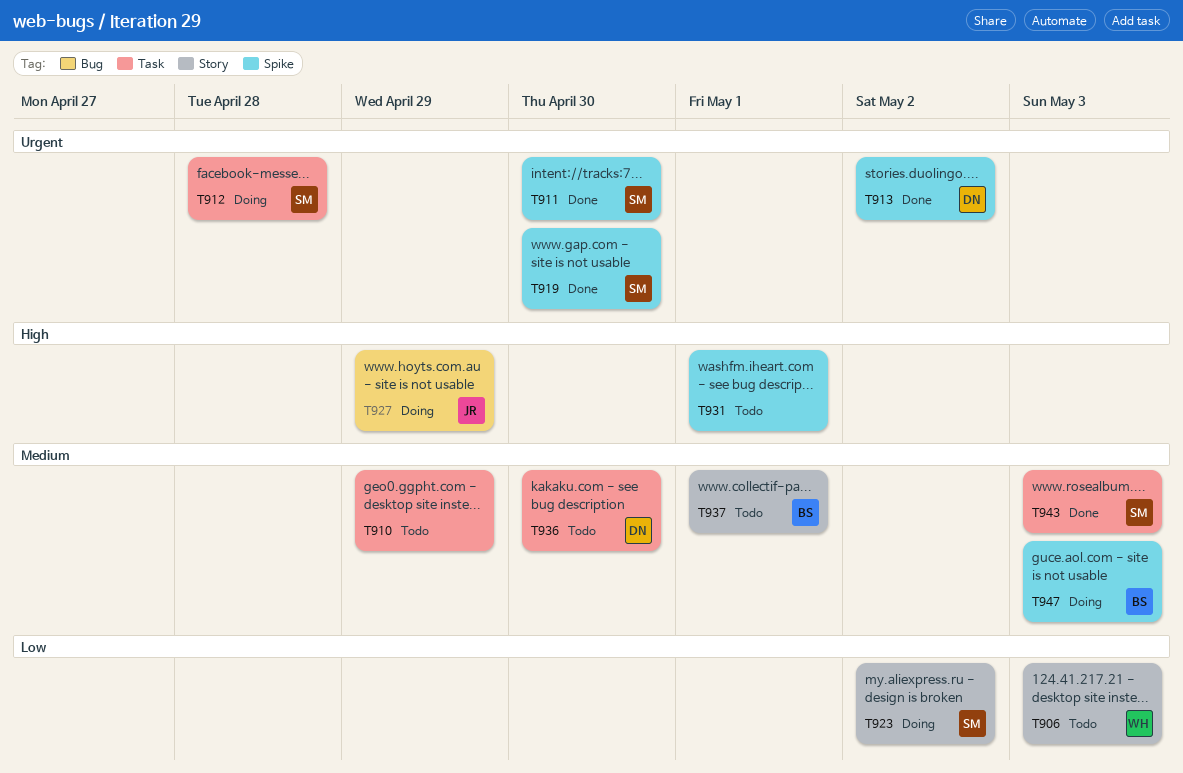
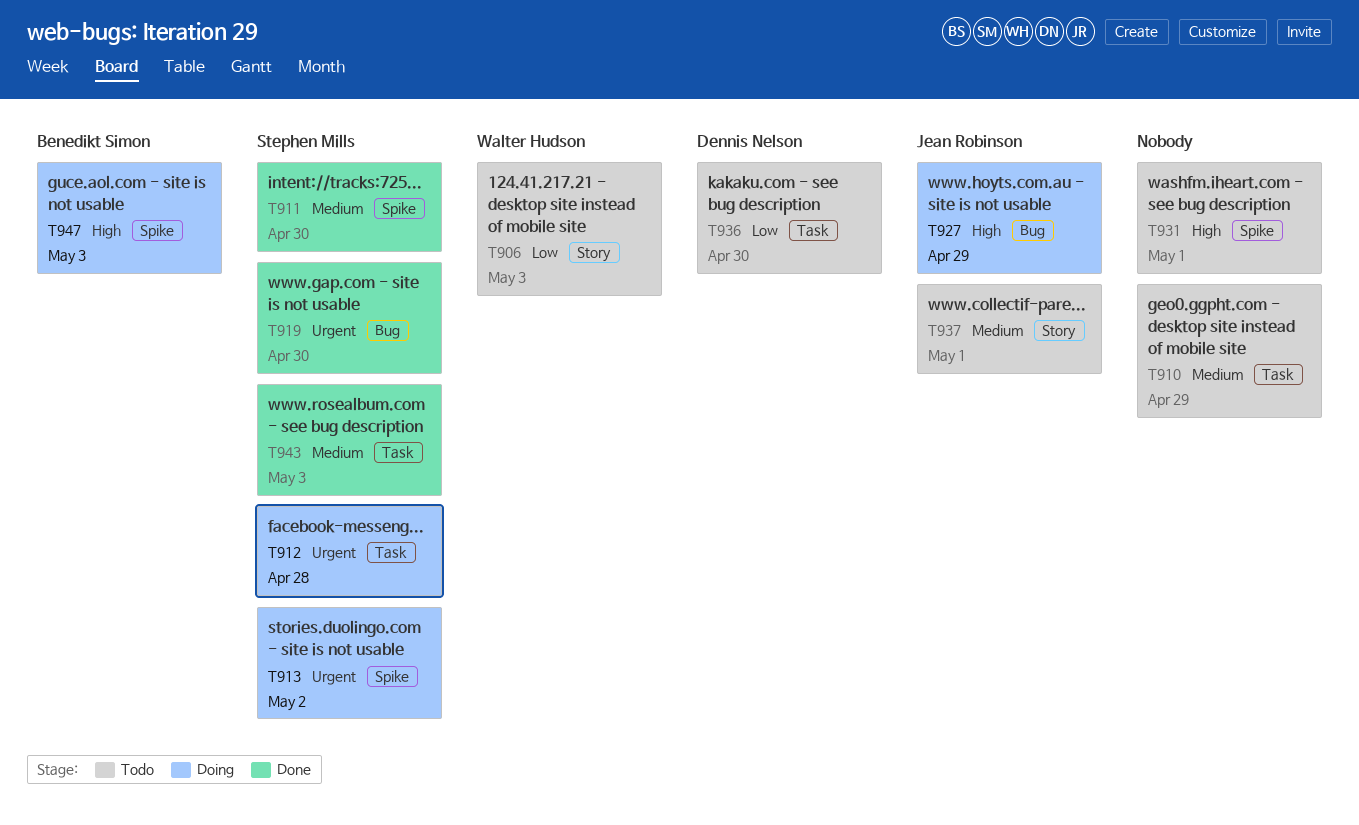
T911, priority: Urgent -> Medium
T913, status: Done -> Doing
T913, owner: Dennis Nelson -> Stephen Mills
T919, label: Spike -> Bug
T923: present -> none
T936, priority: Medium -> Low
T937, owner: Benedikt Simon -> Jean Robinson
T947, priority: Medium -> High

